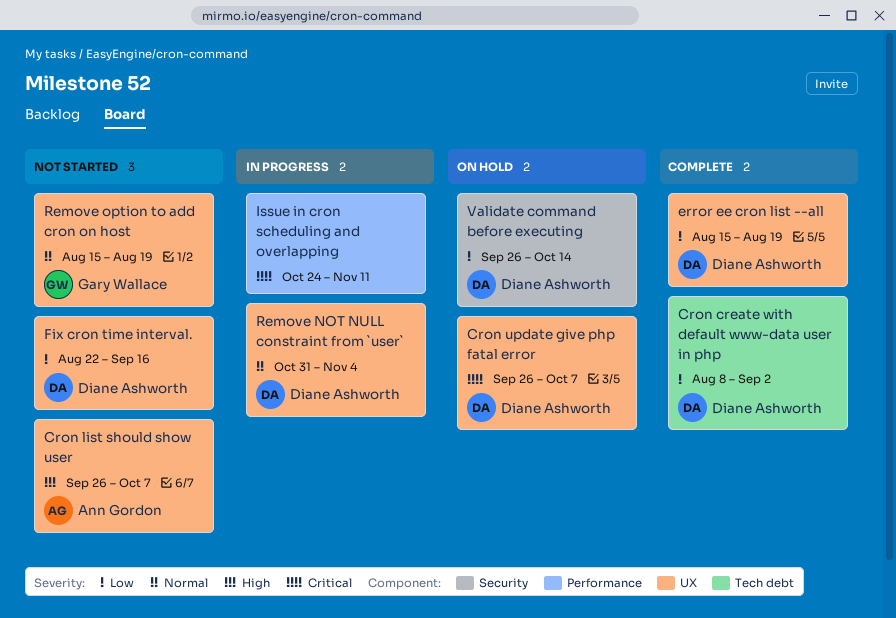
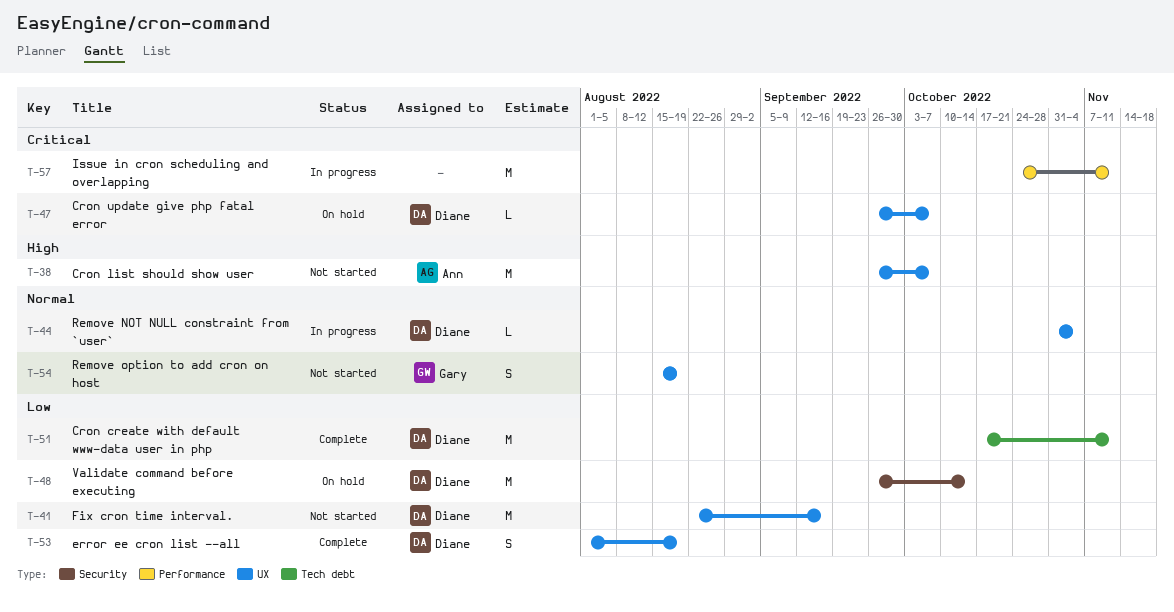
Cron create with default www-data user in php, start: Aug 8 -> Oct 17
Cron create with default www-data user in php, due: Sep 2 -> Nov 11
error ee cron list --all, start: Aug 15 -> Aug 1

